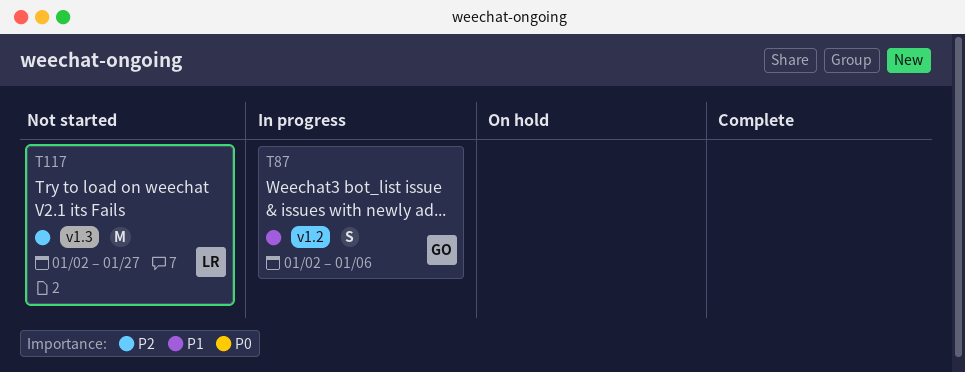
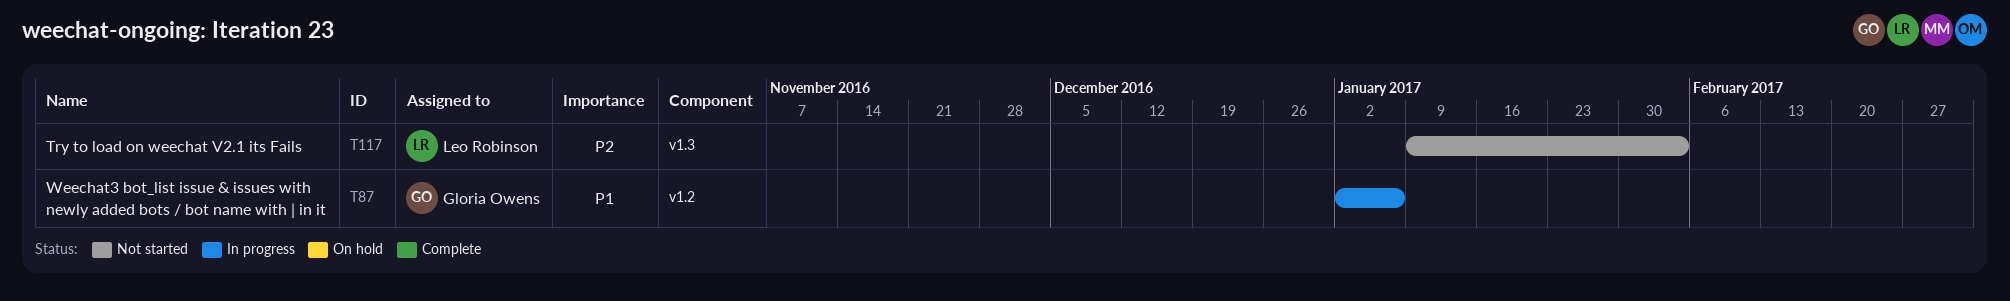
T117, start: Jan 2 -> Jan 9
T117, due: Jan 27 -> Feb 3

